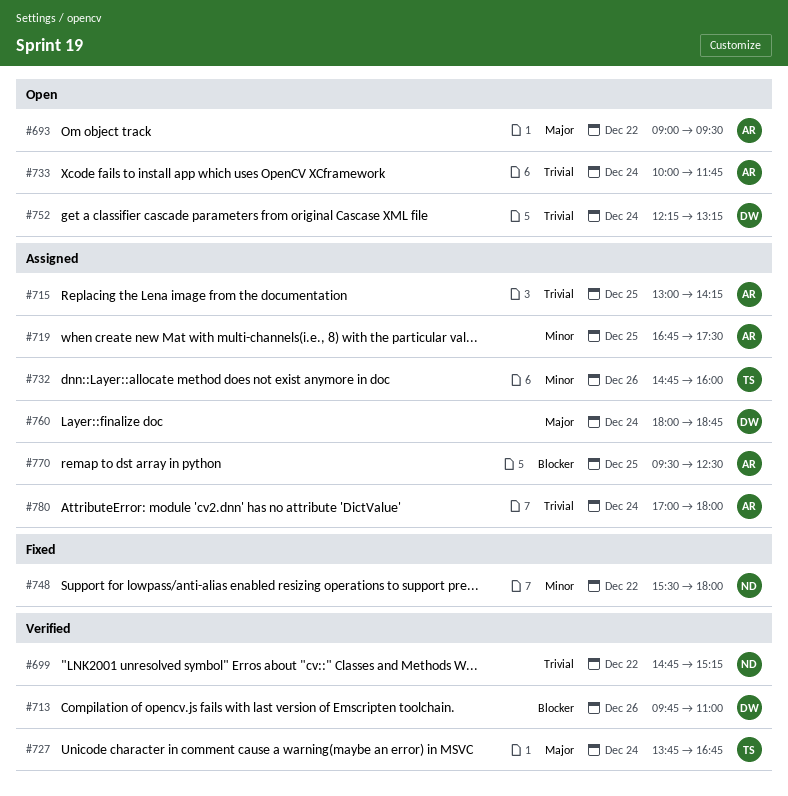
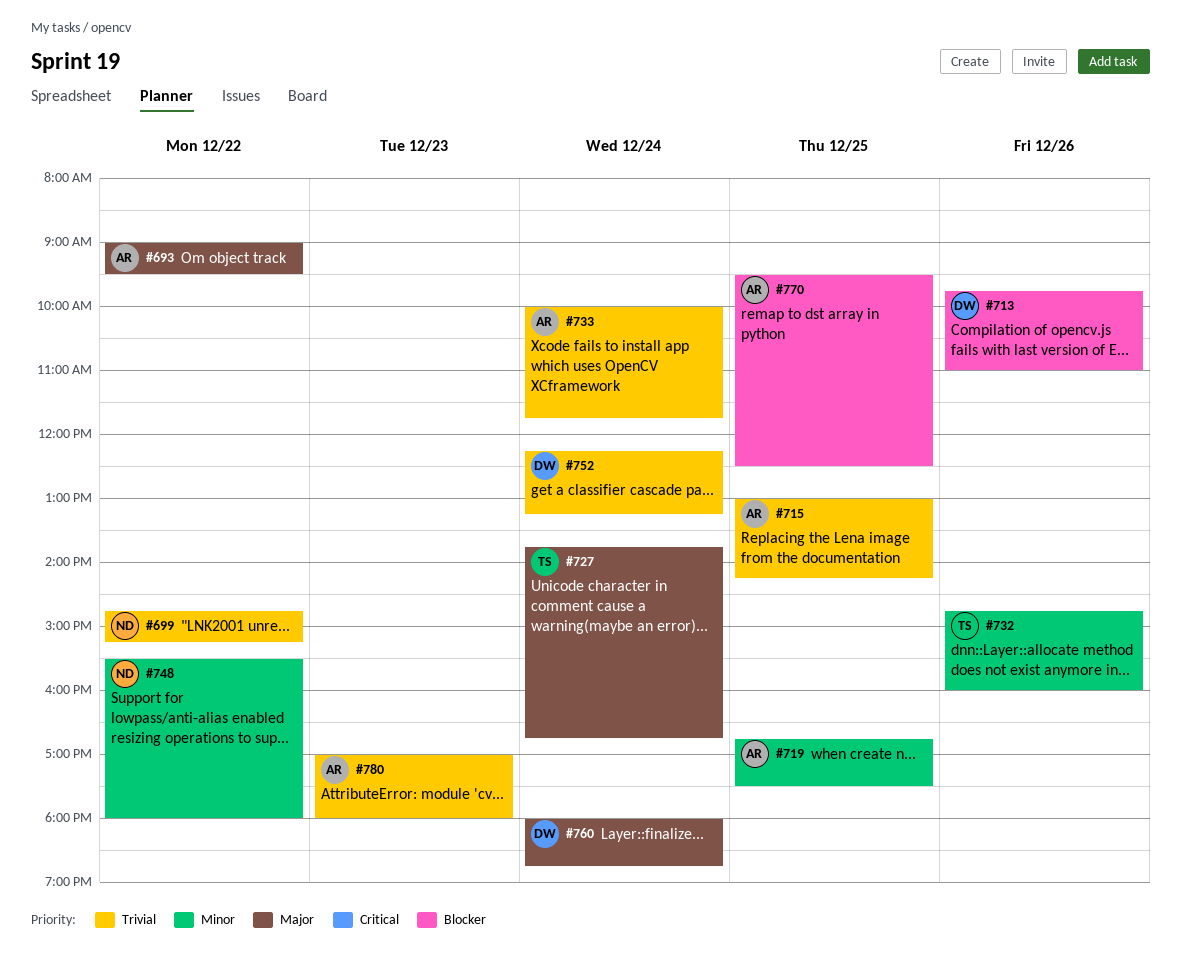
#780, day: Dec 24 -> Dec 23

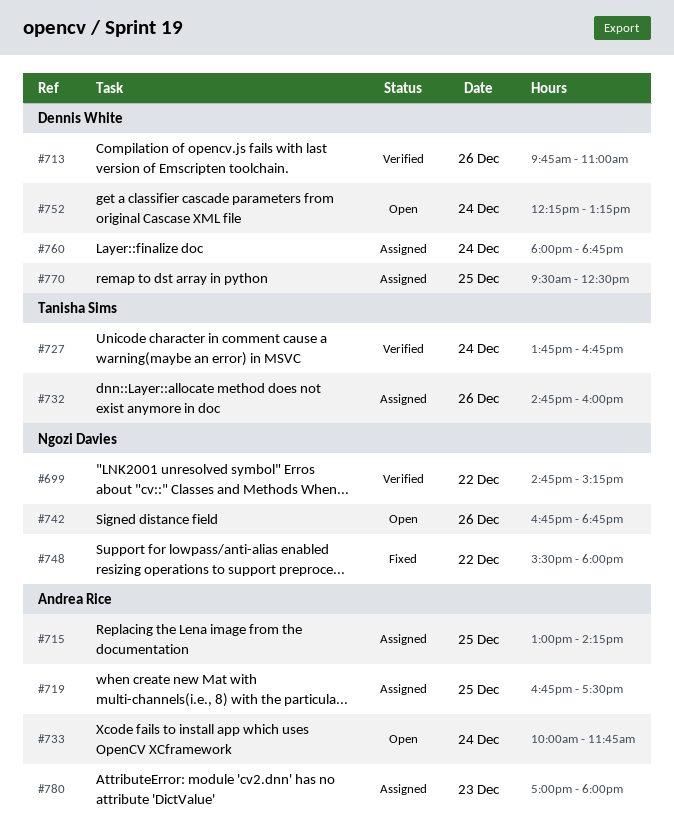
#693: present -> none
#742: none -> present
#770, owner: Andrea Rice -> Dennis White

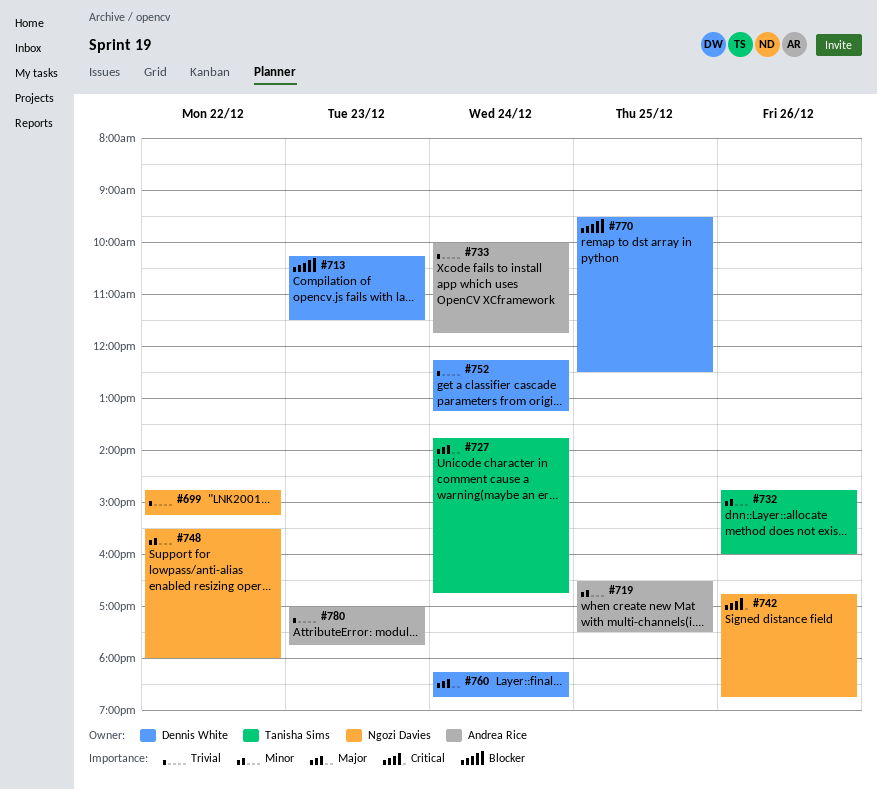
#713, day: Dec 26 -> Dec 23
#713, begins: 09:45 -> 10:15
#713, ends: 11:00 -> 11:30
#715: present -> none
#719, begins: 16:45 -> 16:30
#760, begins: 18:00 -> 18:15
#780, ends: 18:00 -> 17:45

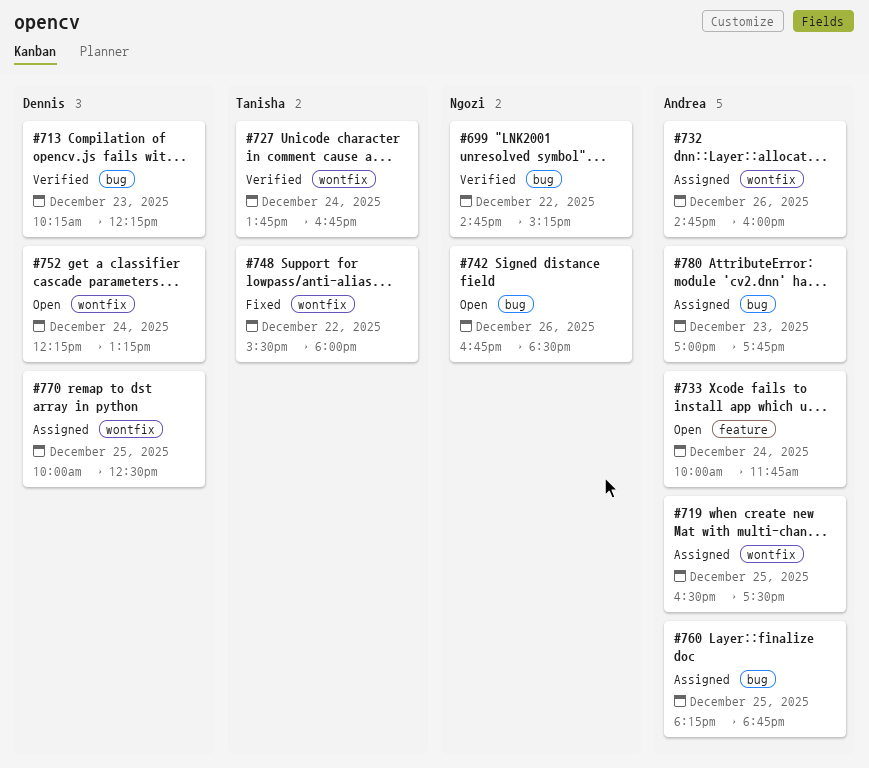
#713, ends: 11:30 -> 12:15
#732, owner: Tanisha Sims -> Andrea Rice
#742, ends: 18:45 -> 18:30
#748, owner: Ngozi Davies -> Tanisha Sims
#760, owner: Dennis White -> Andrea Rice
#760, day: Dec 24 -> Dec 25
#770, begins: 09:30 -> 10:00

